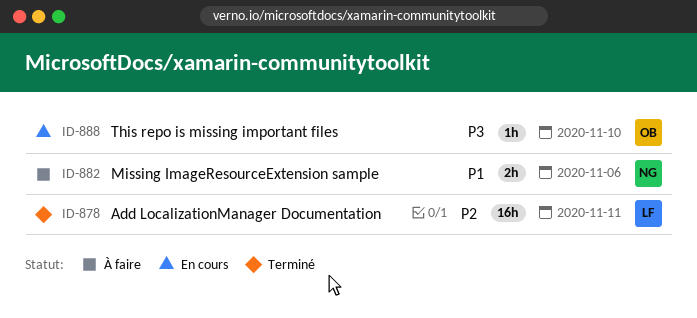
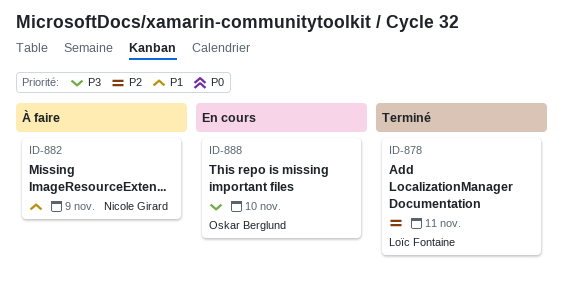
ID-882, due: Nov 6 -> Nov 9

